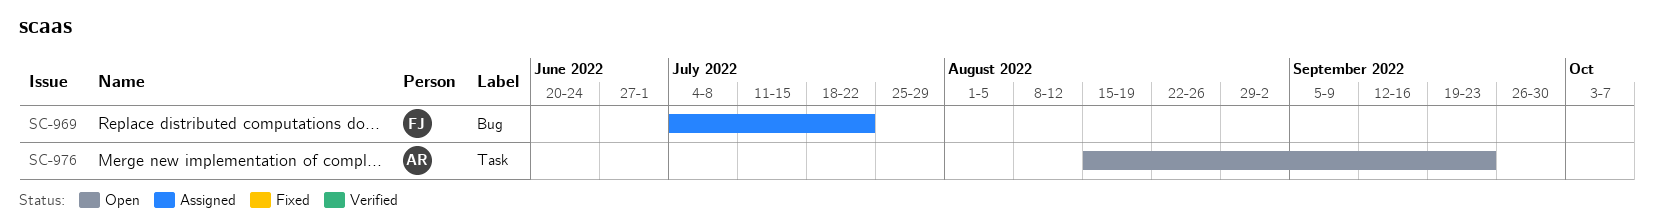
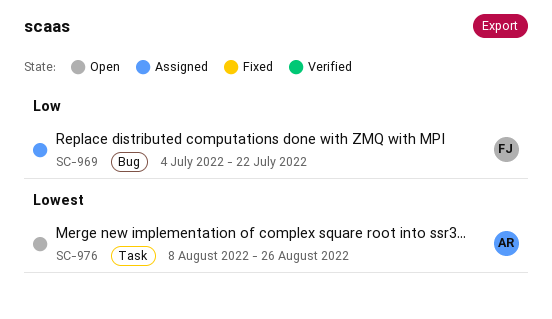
SC-976, start: Aug 15 -> Aug 8
SC-976, due: Sep 23 -> Aug 26

